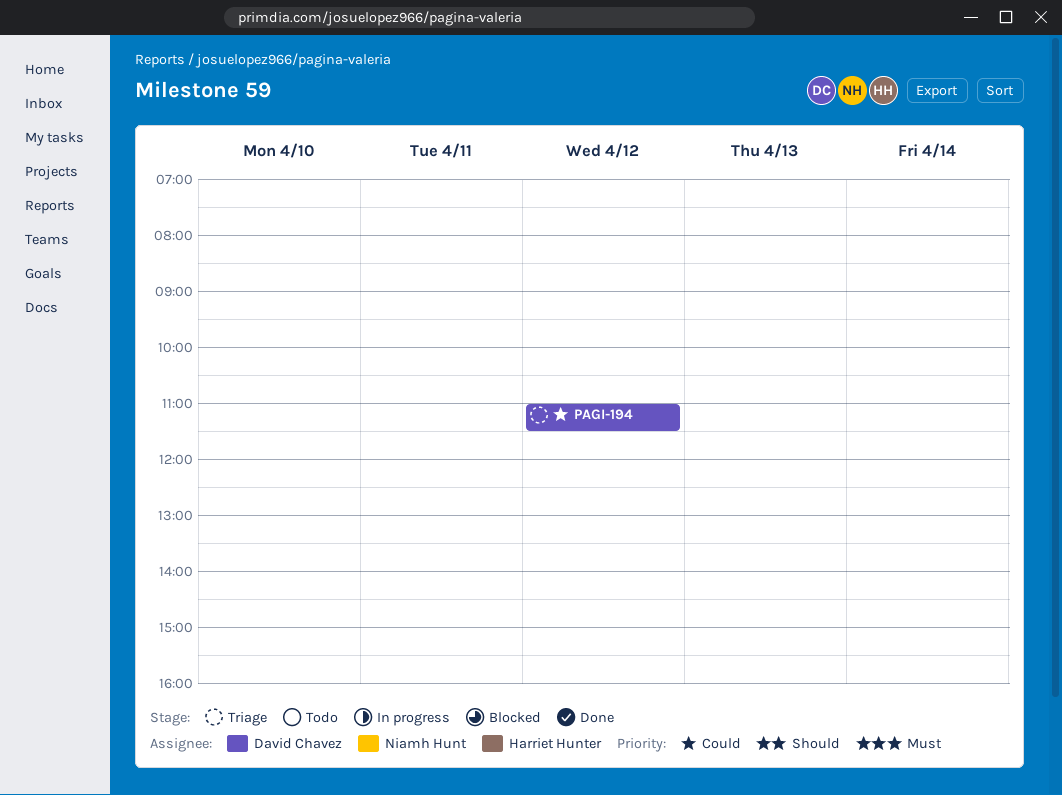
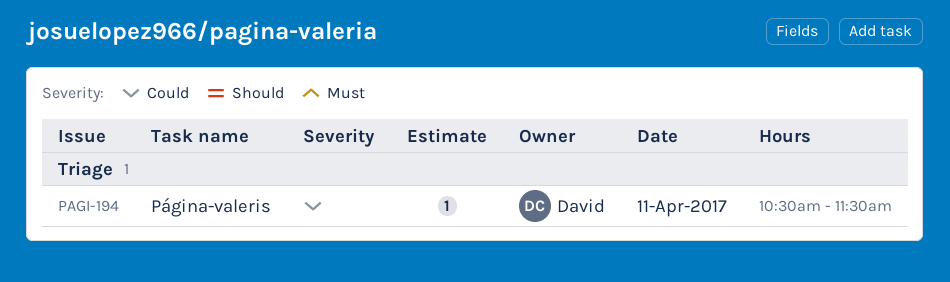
PAGI-194, day: Apr 12 -> Apr 11
PAGI-194, begins: 11:00 -> 10:30

